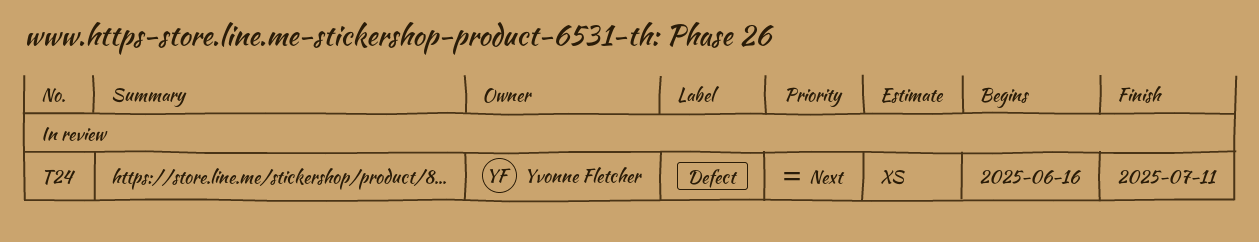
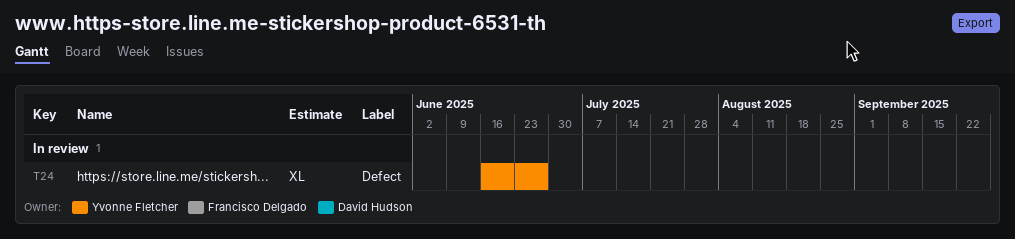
T24, estimate: XS -> XL
T24, due: Jul 11 -> Jun 27

